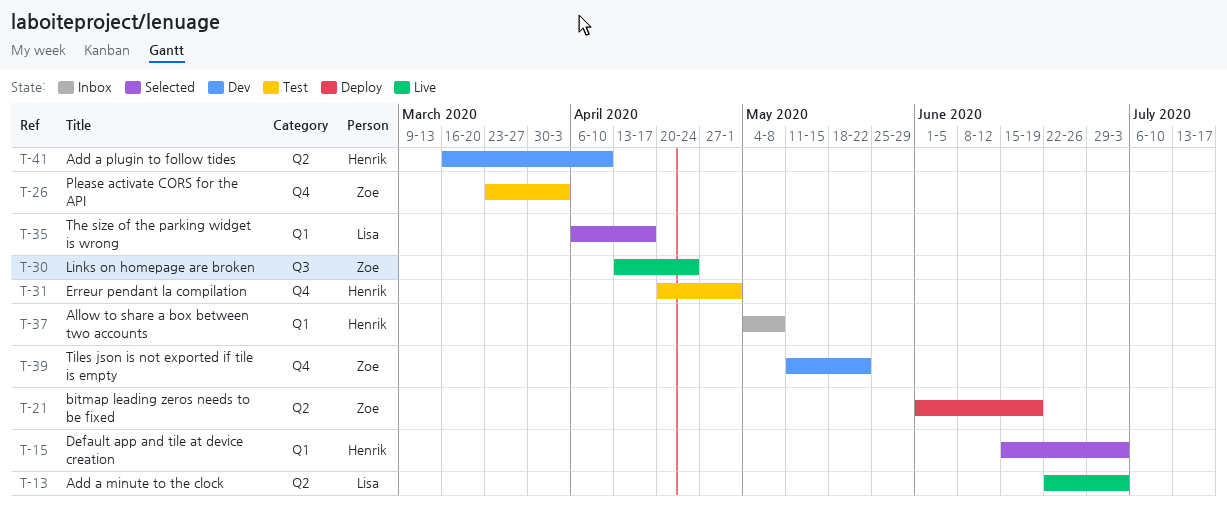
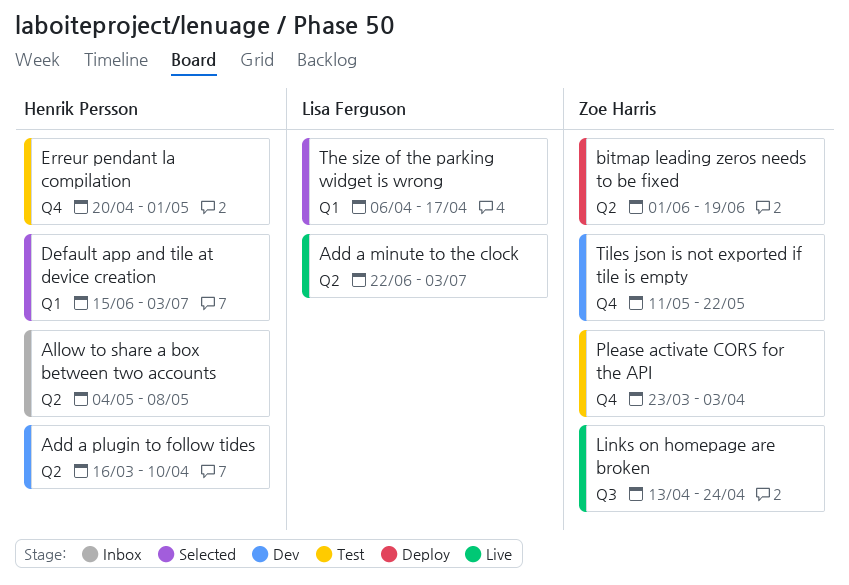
Allow to share a box between two accounts, label: Q1 -> Q2

